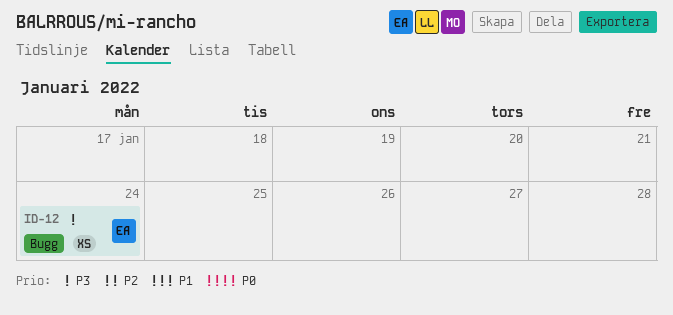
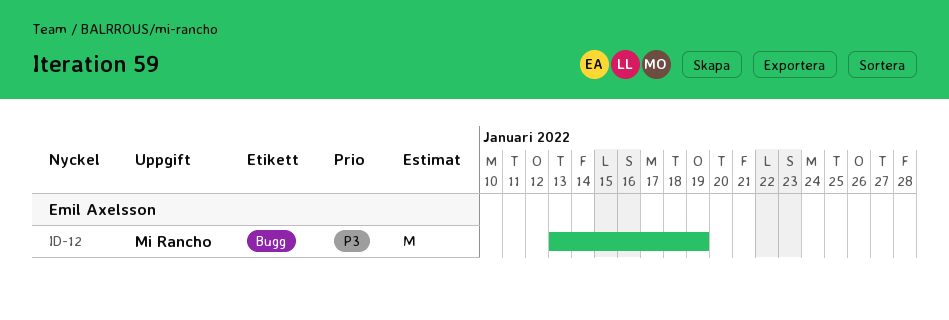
ID-12, estimate: XS -> M
ID-12, due: Jan 24 -> Jan 19

